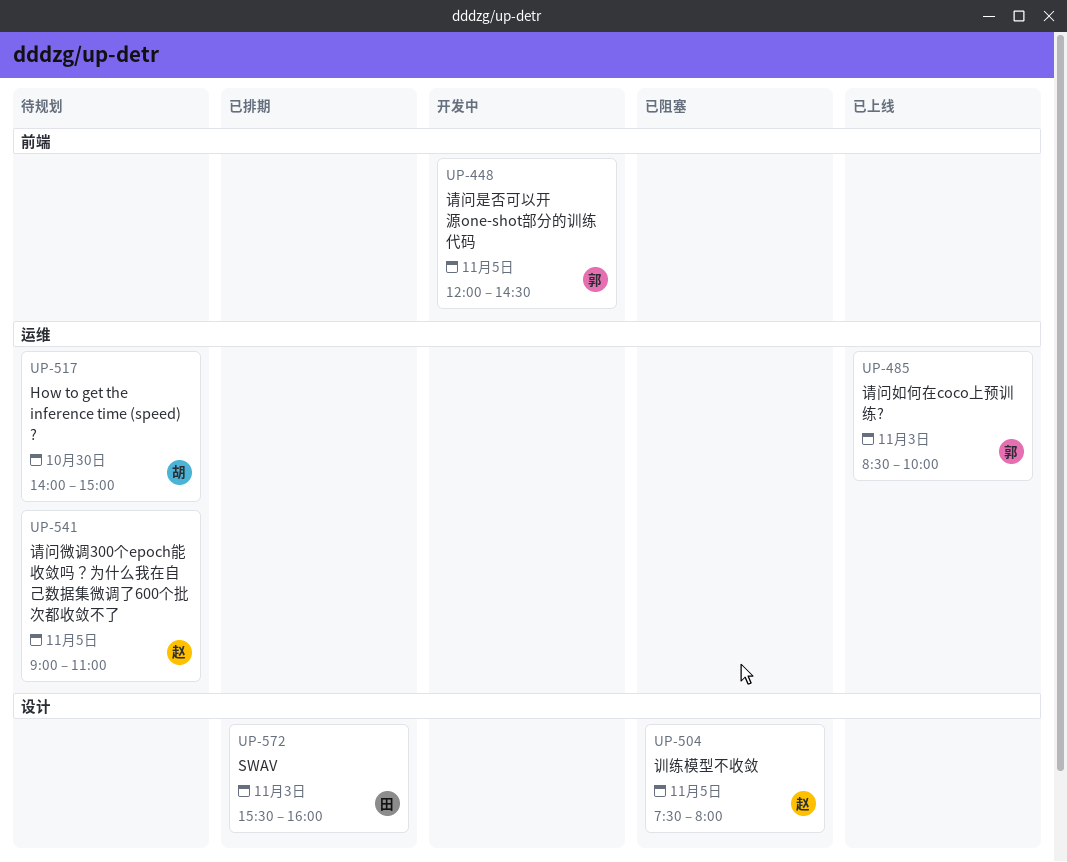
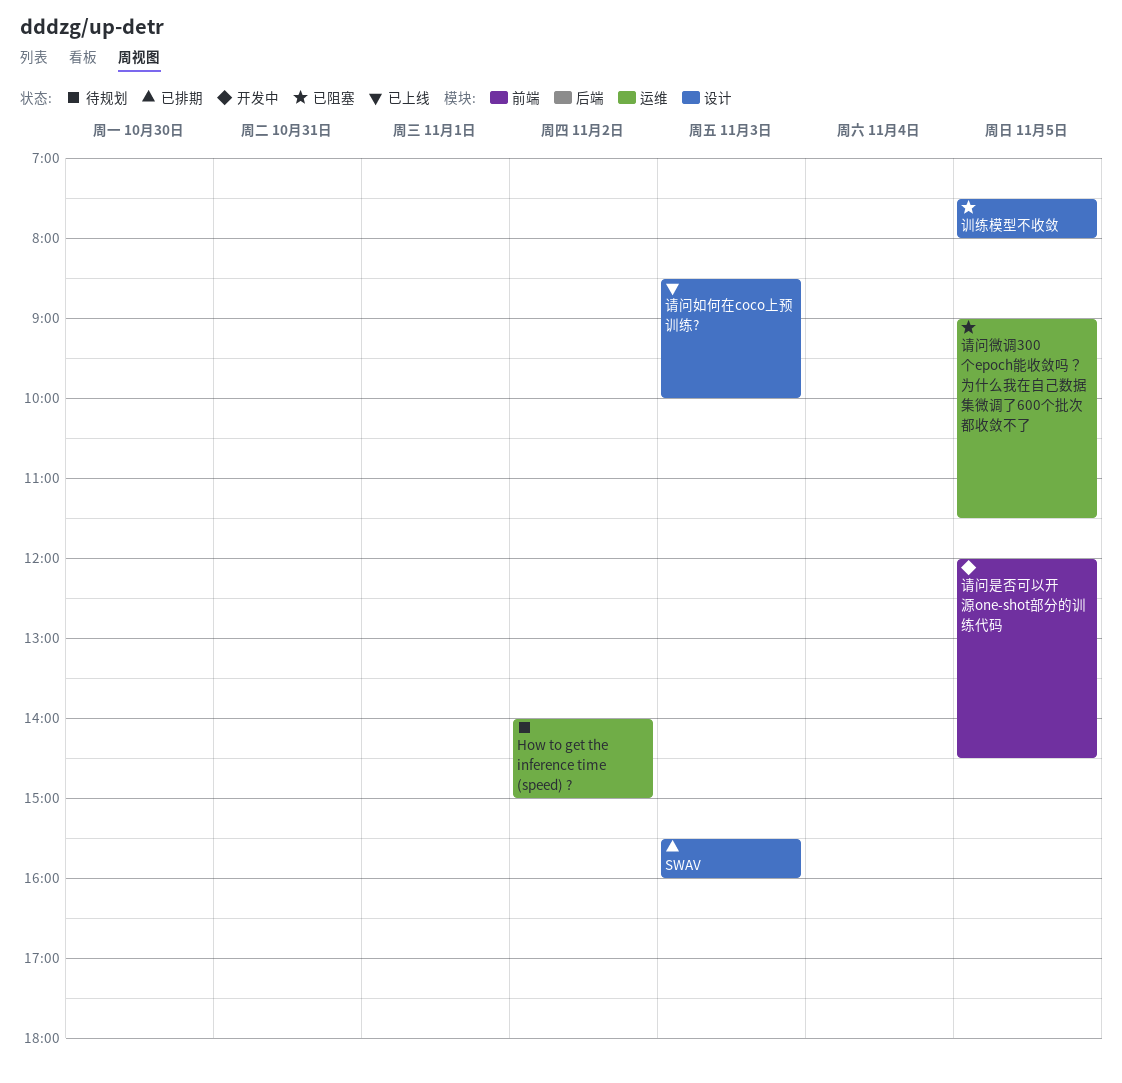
How to get the inference time (speed) ?, day: Oct 30 -> Nov 2
请问如何在coco上预训练?, label: 运维 -> 设计
请问微调300个epoch能收敛吗？为什么我在自己数据集微调了600个批次都收敛不了, status: 待规划 -> 已阻塞
请问微调300个epoch能收敛吗？为什么我在自己数据集微调了600个批次都收敛不了, ends: 11:00 -> 11:30

